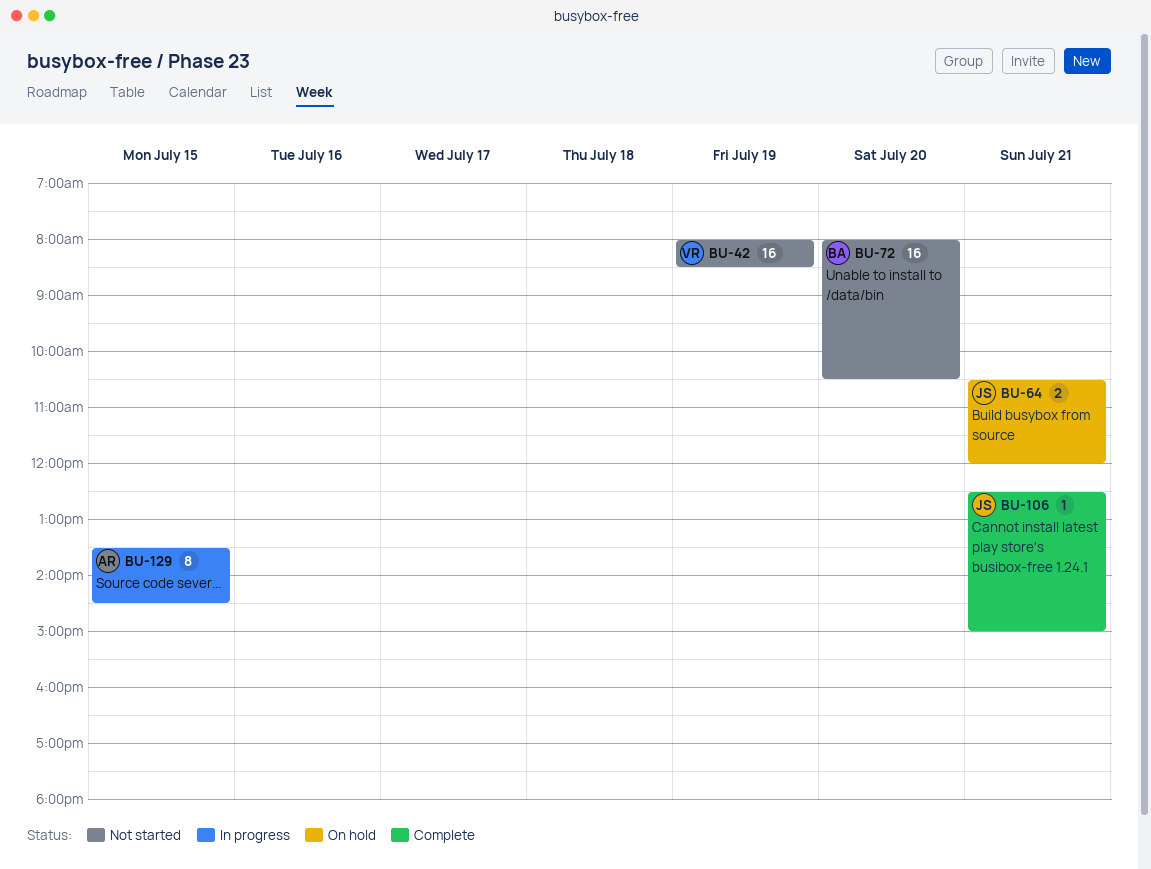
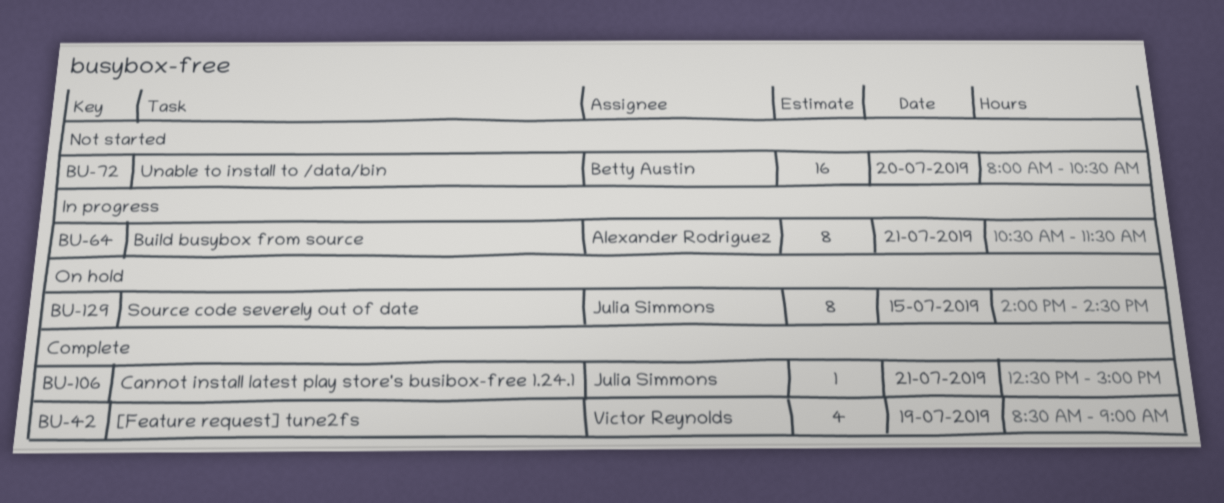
BU-42, status: Not started -> Complete
BU-42, estimate: 16 -> 4
BU-42, begins: 08:00 -> 08:30
BU-42, ends: 08:30 -> 09:00
BU-64, status: On hold -> In progress
BU-64, owner: Julia Simmons -> Alexander Rodriguez
BU-64, estimate: 2 -> 8
BU-64, ends: 12:00 -> 11:30
BU-129, status: In progress -> On hold
BU-129, owner: Alexander Rodriguez -> Julia Simmons
BU-129, begins: 13:30 -> 14:00

